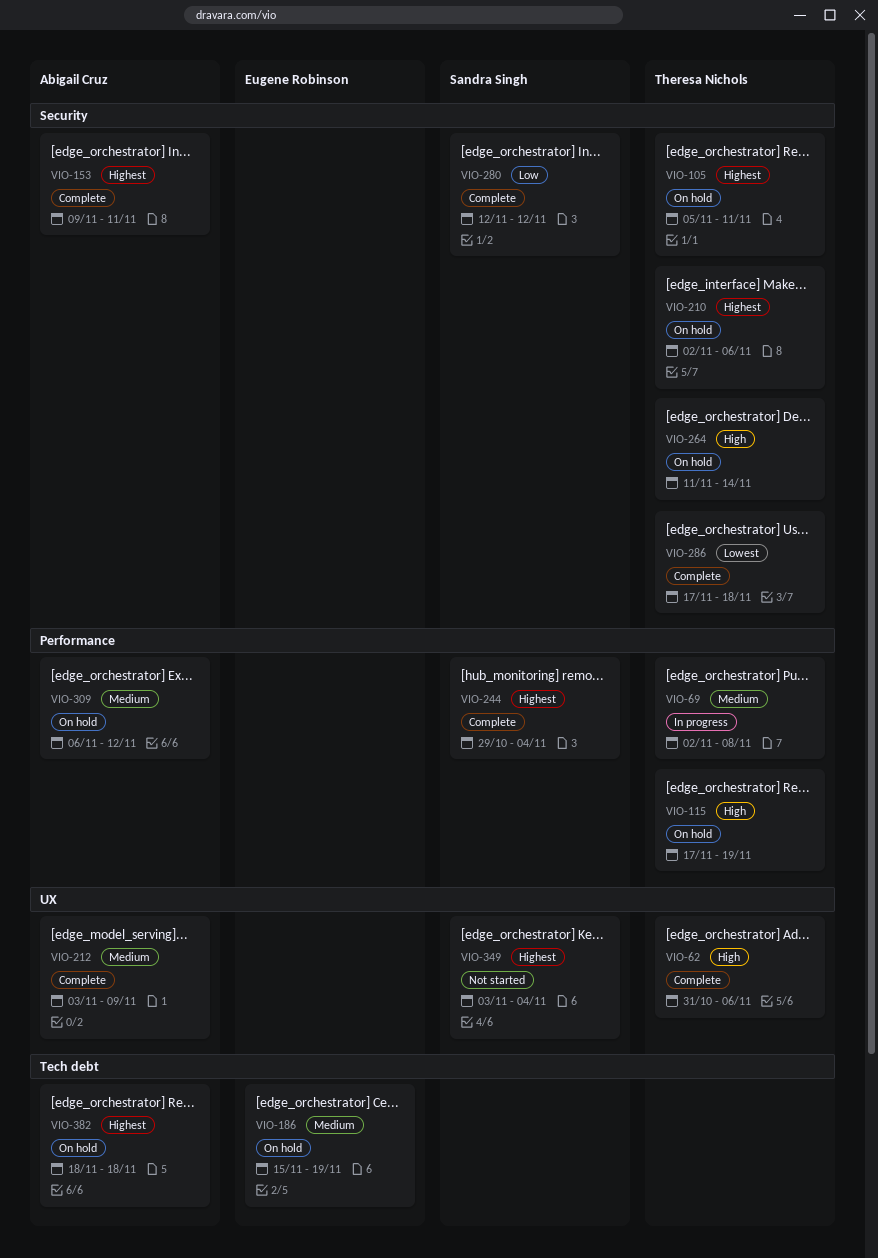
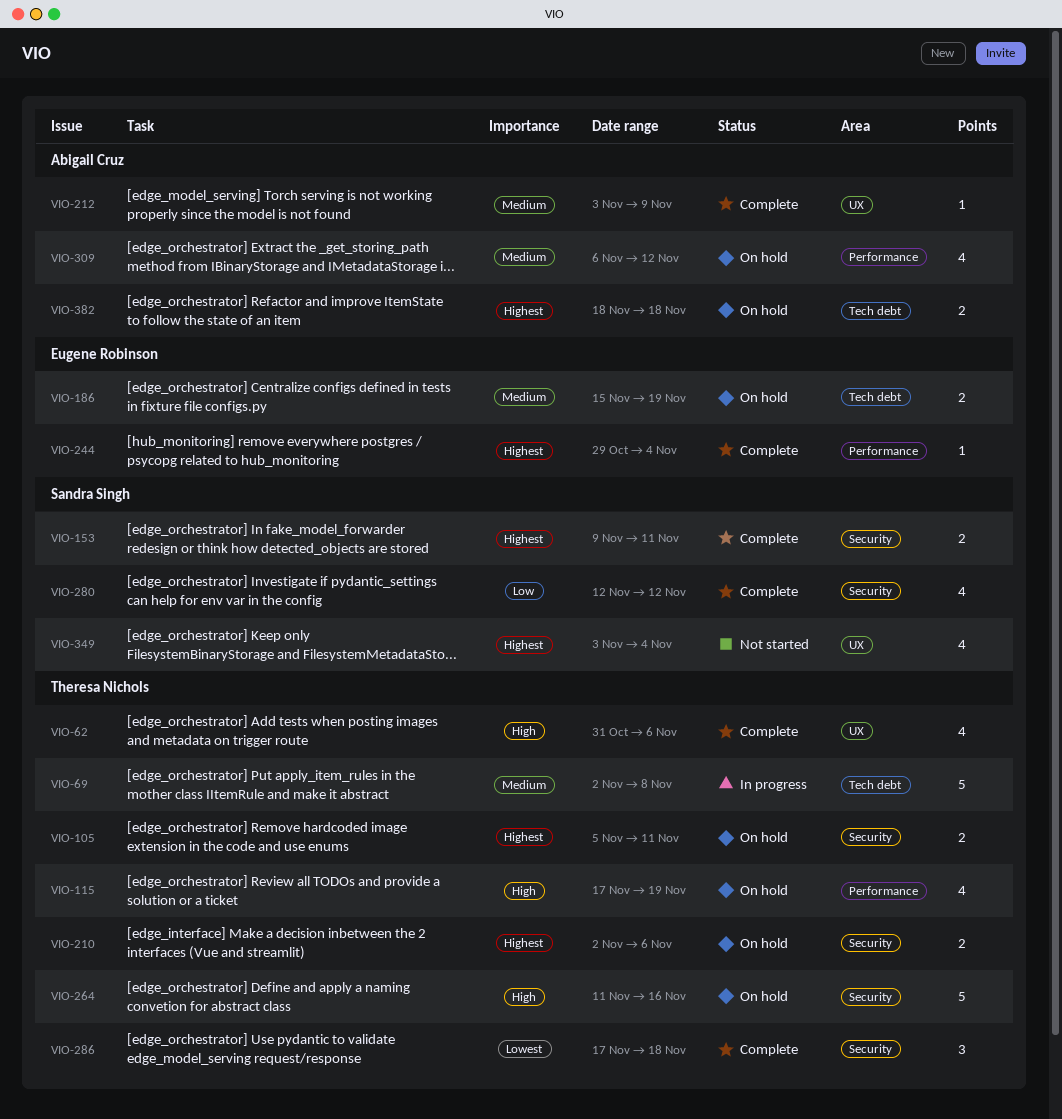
VIO-69, label: Performance -> Tech debt
VIO-153, owner: Abigail Cruz -> Sandra Singh
VIO-244, owner: Sandra Singh -> Eugene Robinson
VIO-264, due: Nov 14 -> Nov 16

